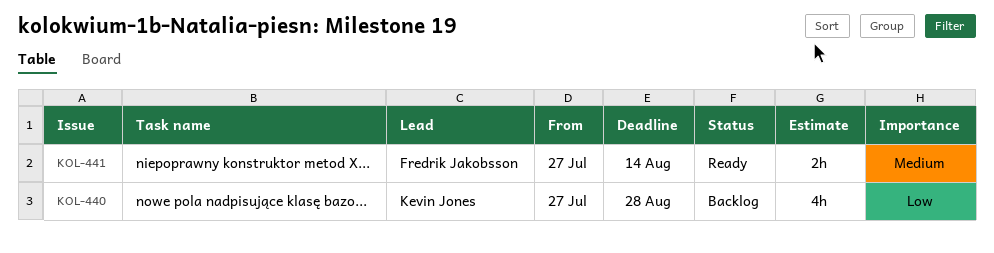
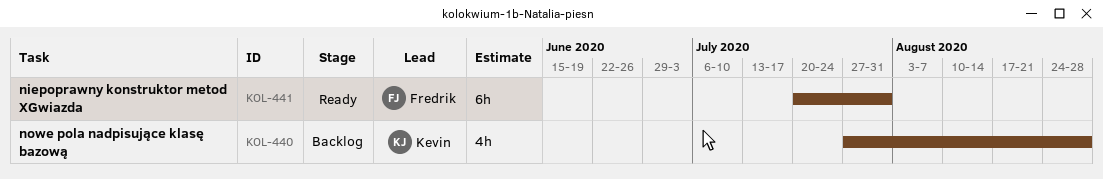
KOL-441, estimate: 2h -> 6h
KOL-441, start: Jul 27 -> Jul 20
KOL-441, due: Aug 14 -> Jul 31

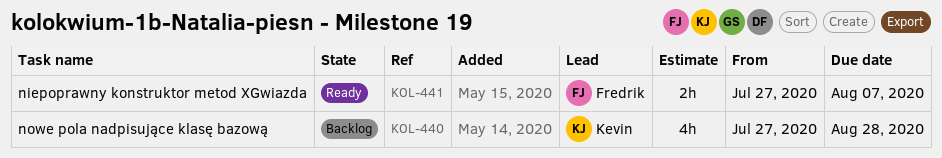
KOL-441, estimate: 6h -> 2h
KOL-441, start: Jul 20 -> Jul 27
KOL-441, due: Jul 31 -> Aug 7

